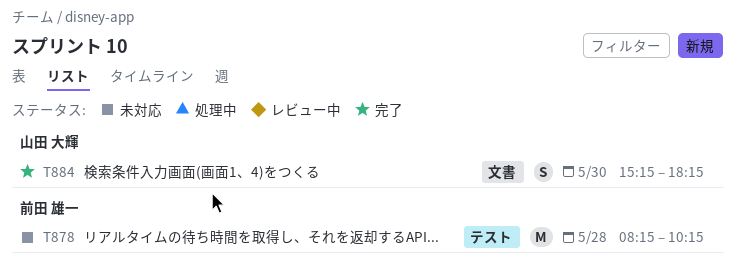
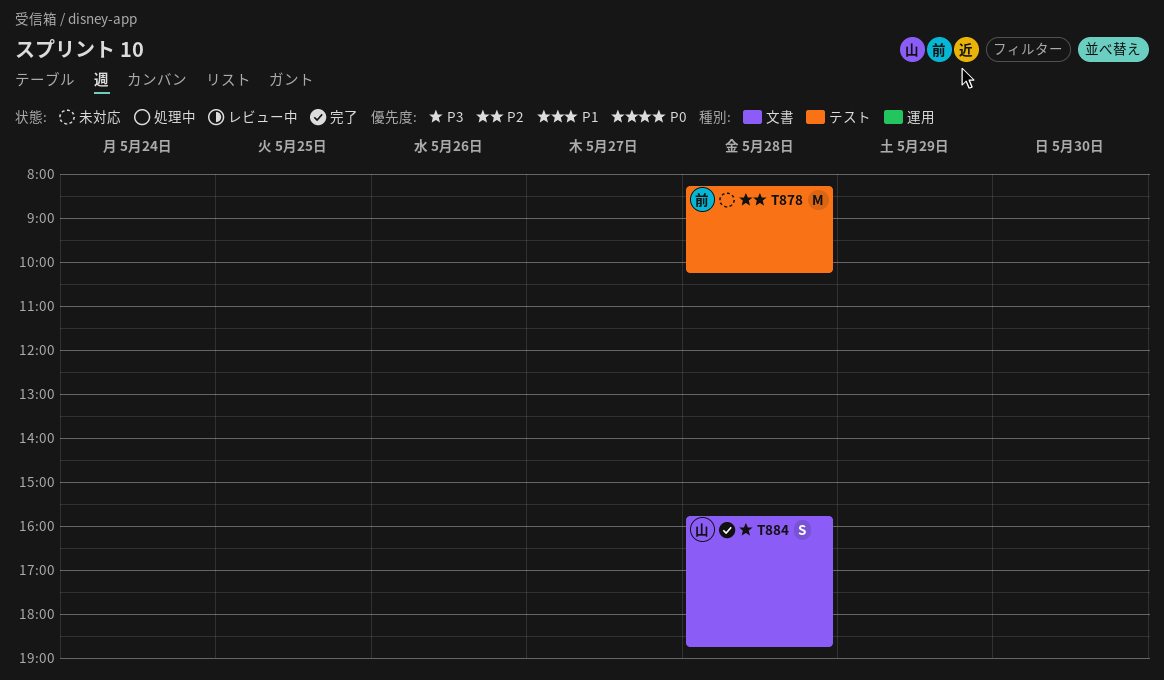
T884, day: May 30 -> May 28
T884, begins: 15:15 -> 15:45
T884, ends: 18:15 -> 18:45

